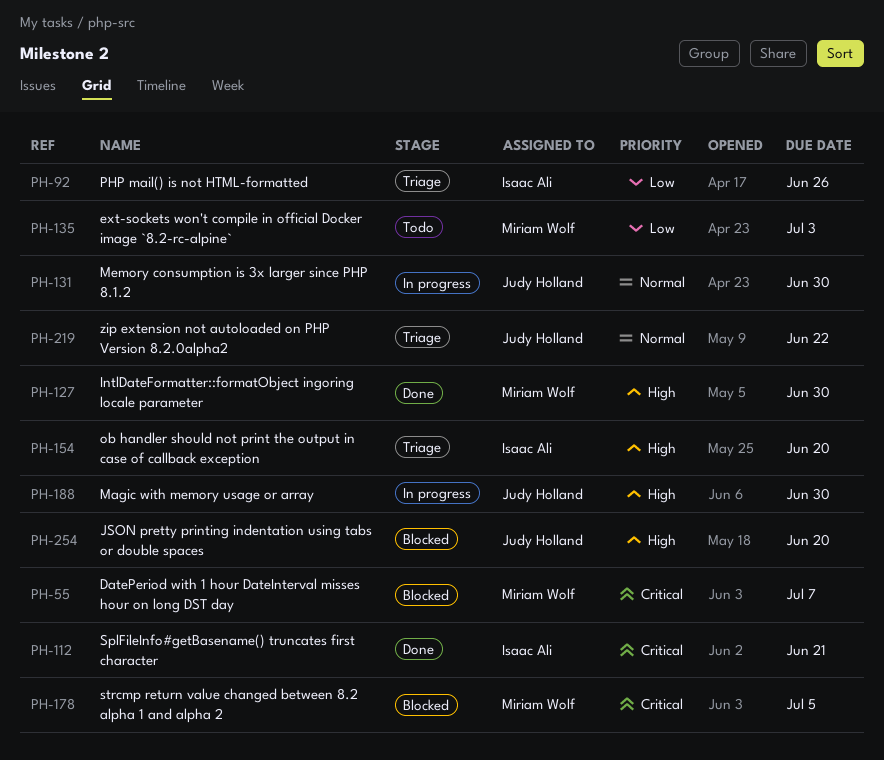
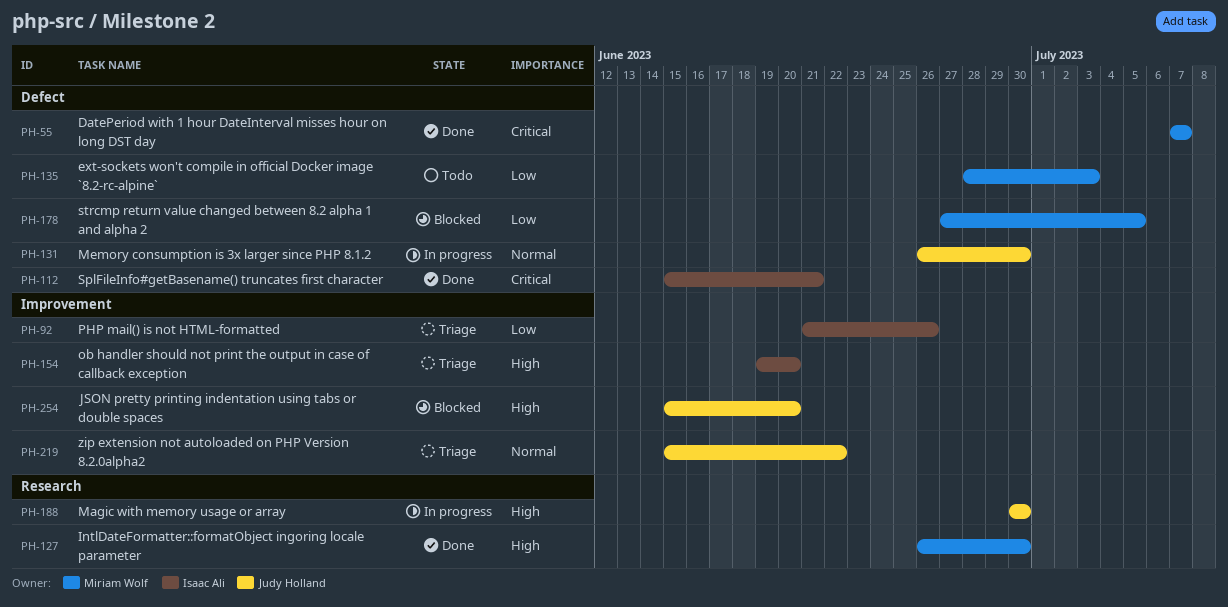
PH-55, status: Blocked -> Done
PH-178, priority: Critical -> Low

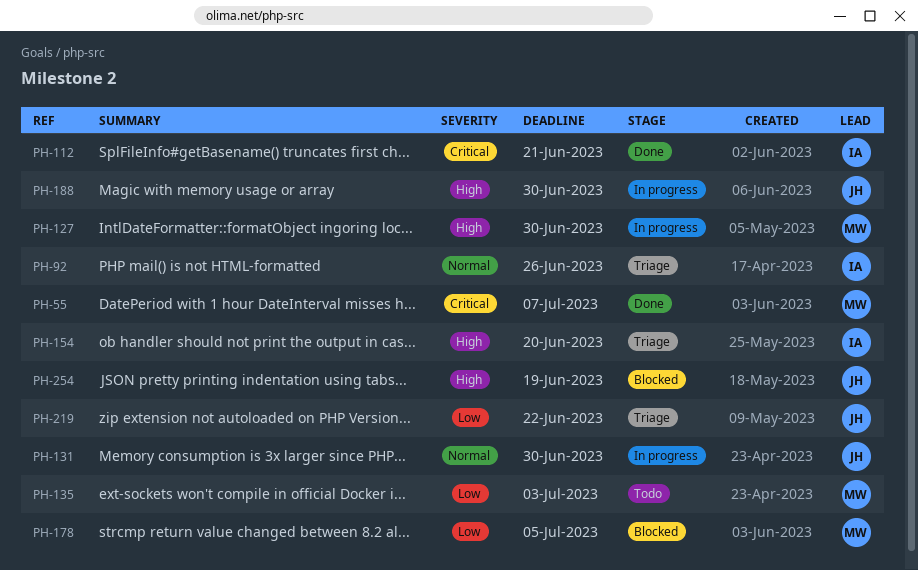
PH-92, priority: Low -> Normal
PH-127, status: Done -> In progress
PH-219, priority: Normal -> Low
PH-254, due: Jun 20 -> Jun 19

